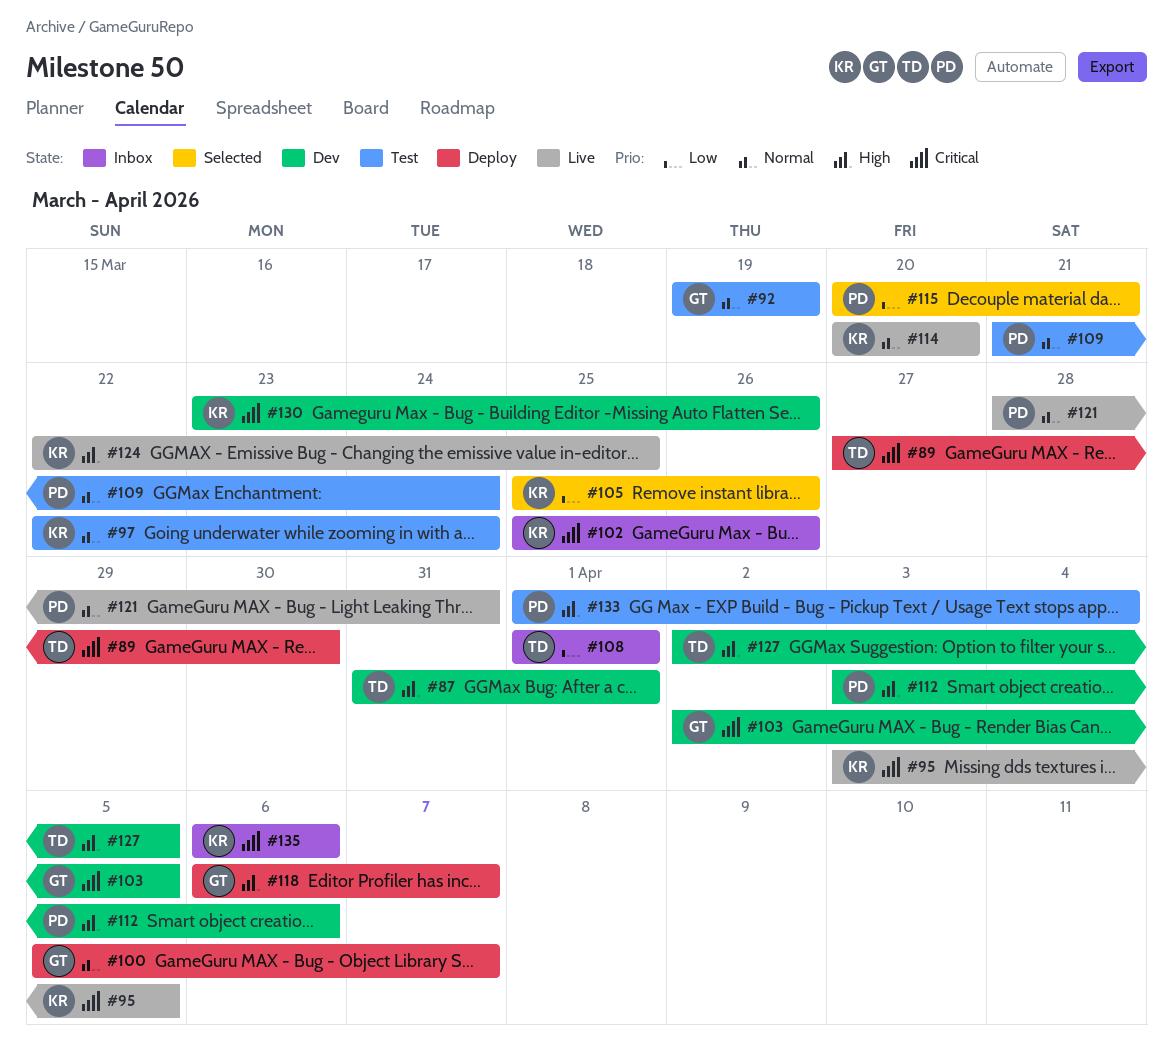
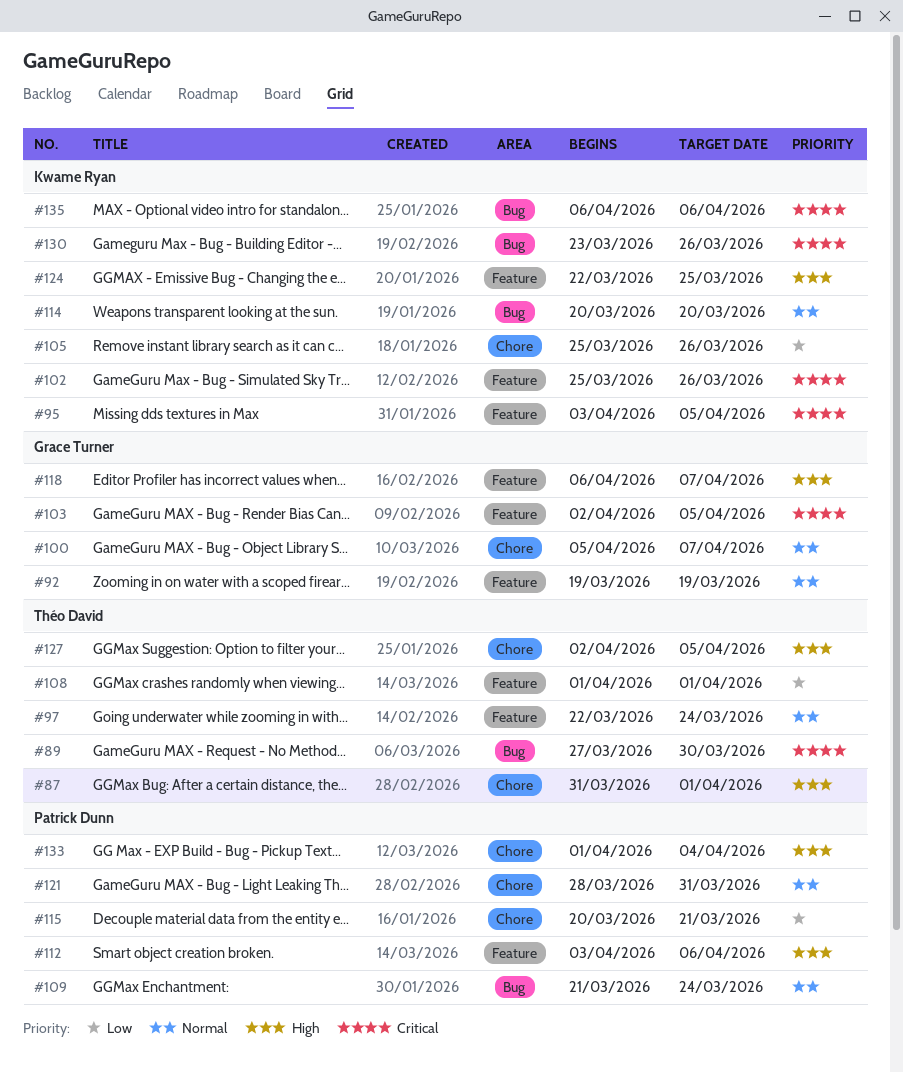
#97, owner: Kwame Ryan -> Théo David

